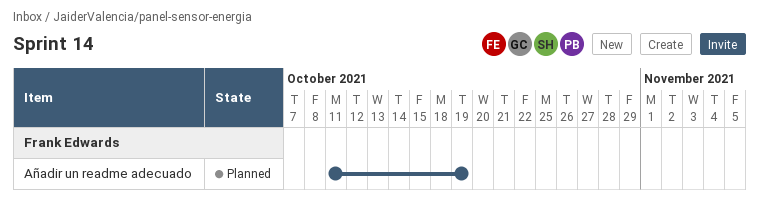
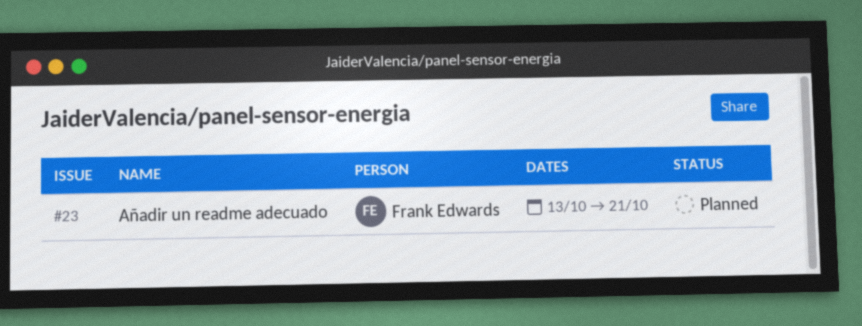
Añadir un readme adecuado, start: Oct 11 -> Oct 13
Añadir un readme adecuado, due: Oct 19 -> Oct 21

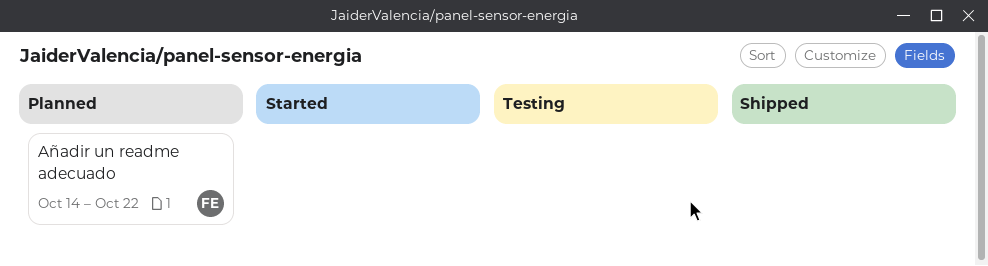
Añadir un readme adecuado, start: Oct 13 -> Oct 14
Añadir un readme adecuado, due: Oct 21 -> Oct 22

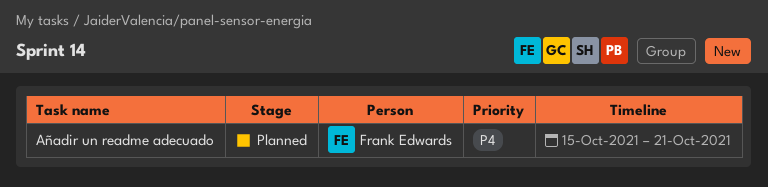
Añadir un readme adecuado, start: Oct 14 -> Oct 15
Añadir un readme adecuado, due: Oct 22 -> Oct 21

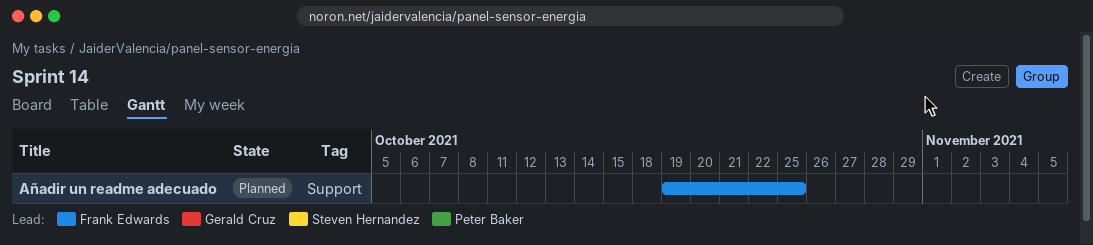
Añadir un readme adecuado, start: Oct 15 -> Oct 19
Añadir un readme adecuado, due: Oct 21 -> Oct 25

